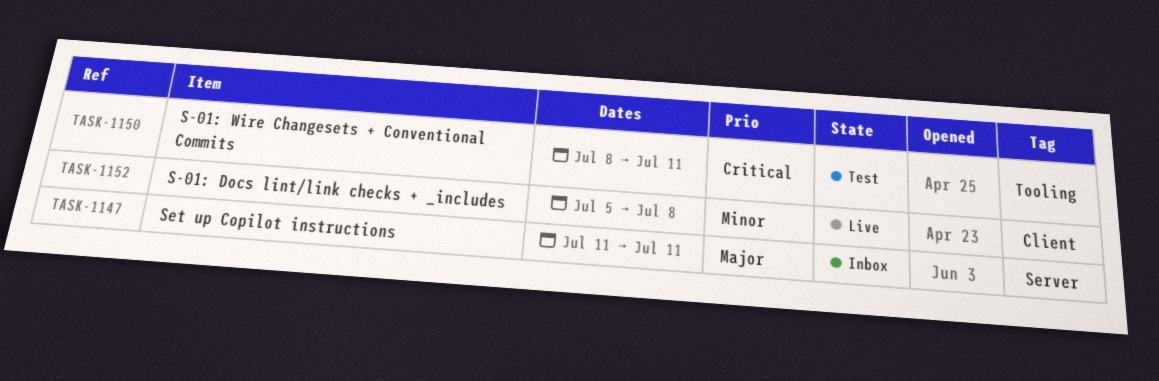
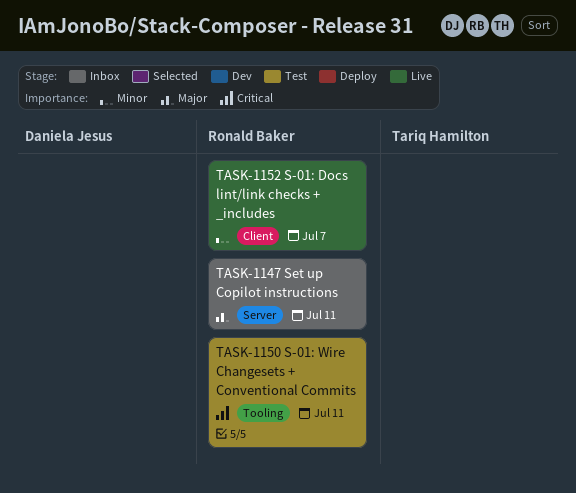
TASK-1152, due: Jul 8 -> Jul 7

